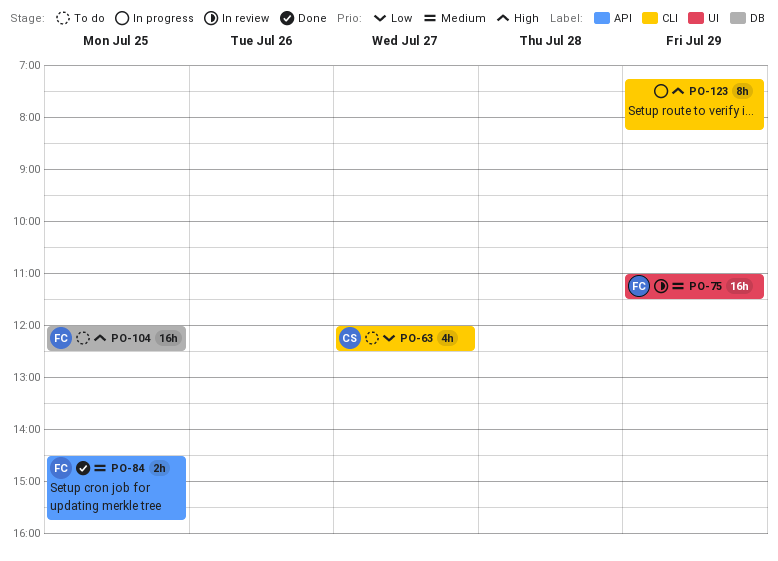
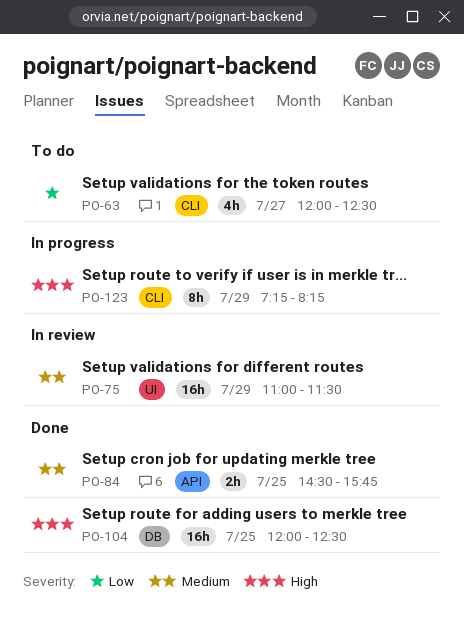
PO-104, status: To do -> Done

